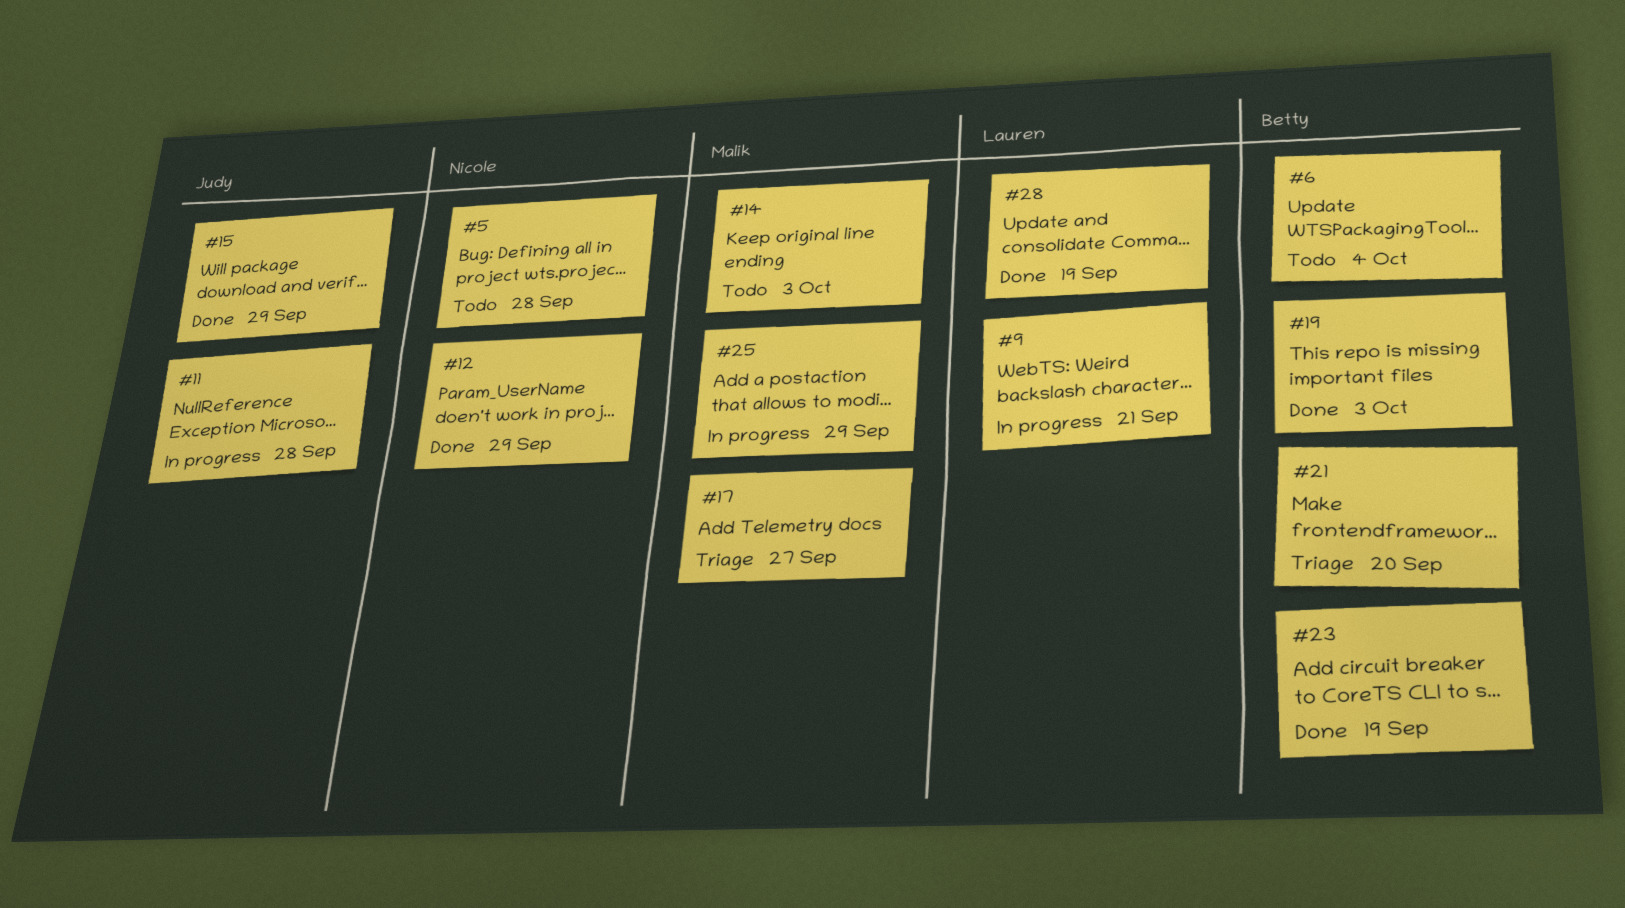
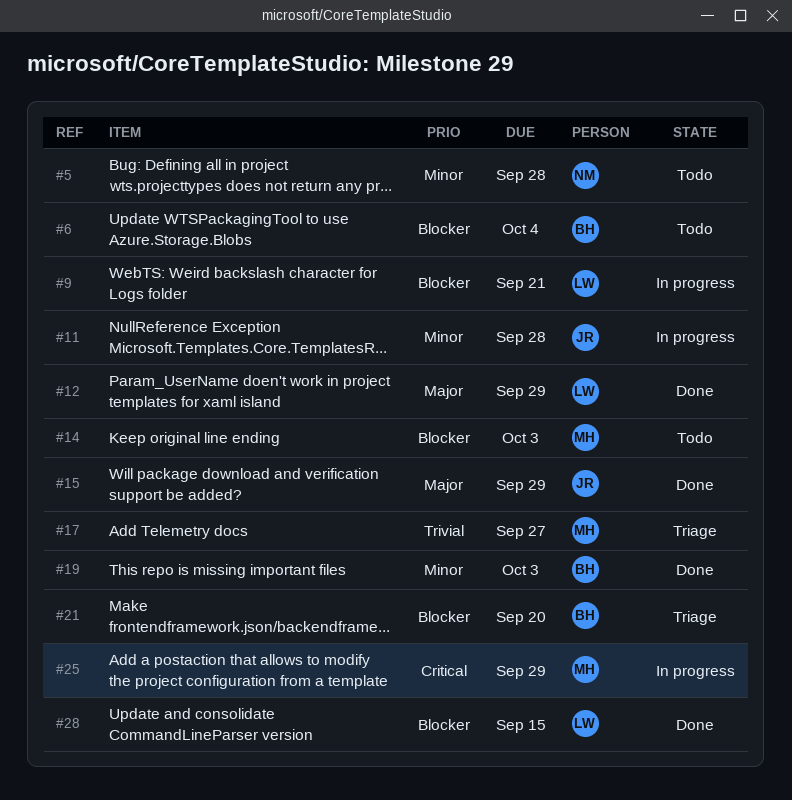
#12, owner: Nicole -> Lauren
#23: present -> none
#28, due: Sep 19 -> Sep 15

